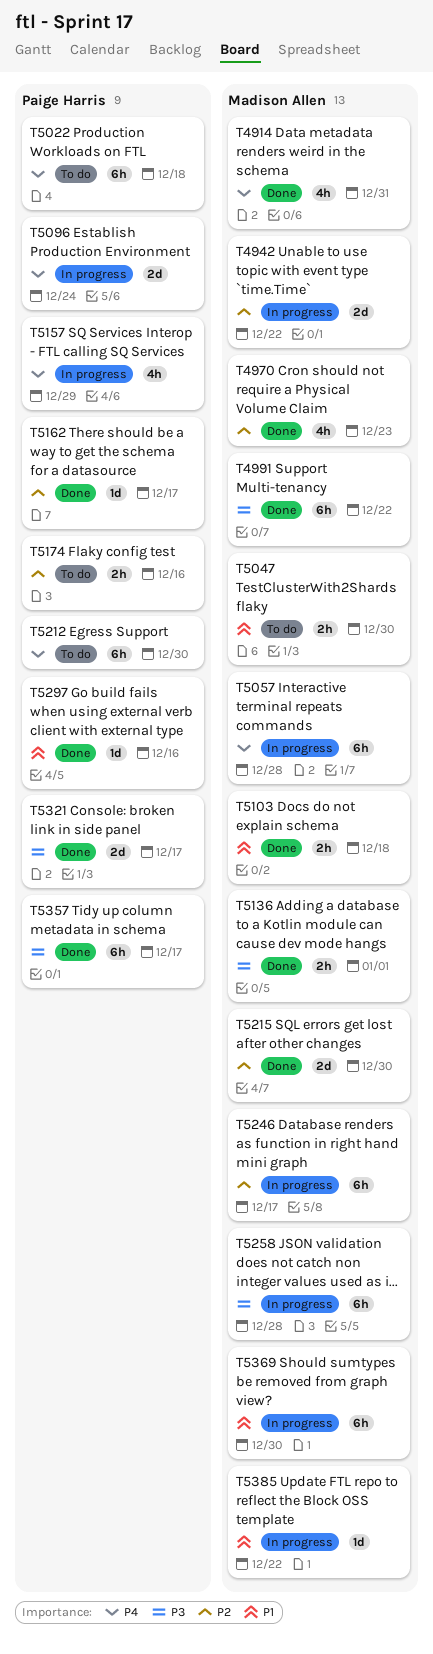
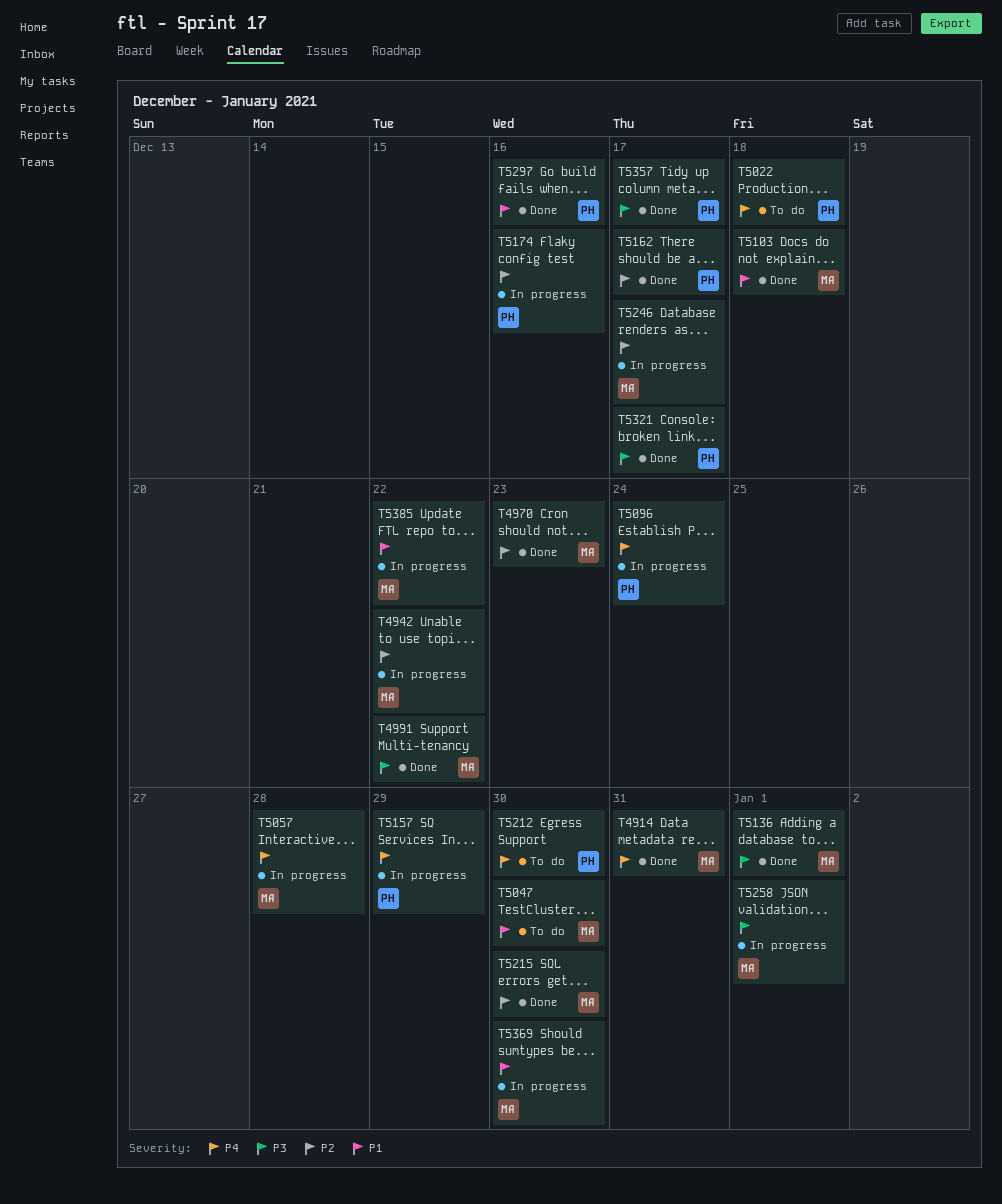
T5174, status: To do -> In progress
T5258, due: Dec 28 -> Jan 1

